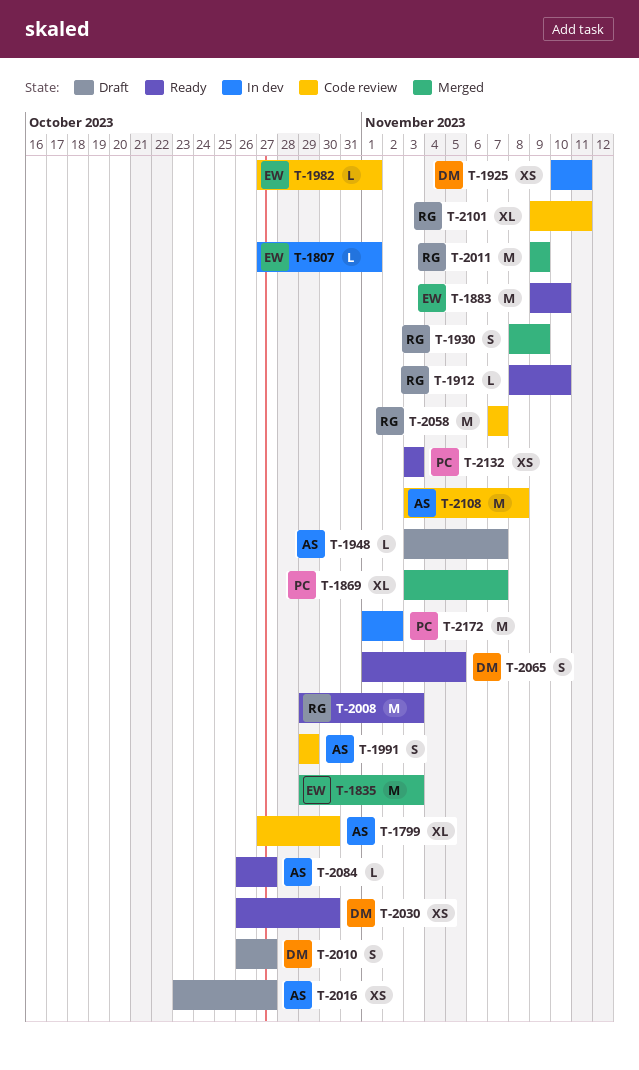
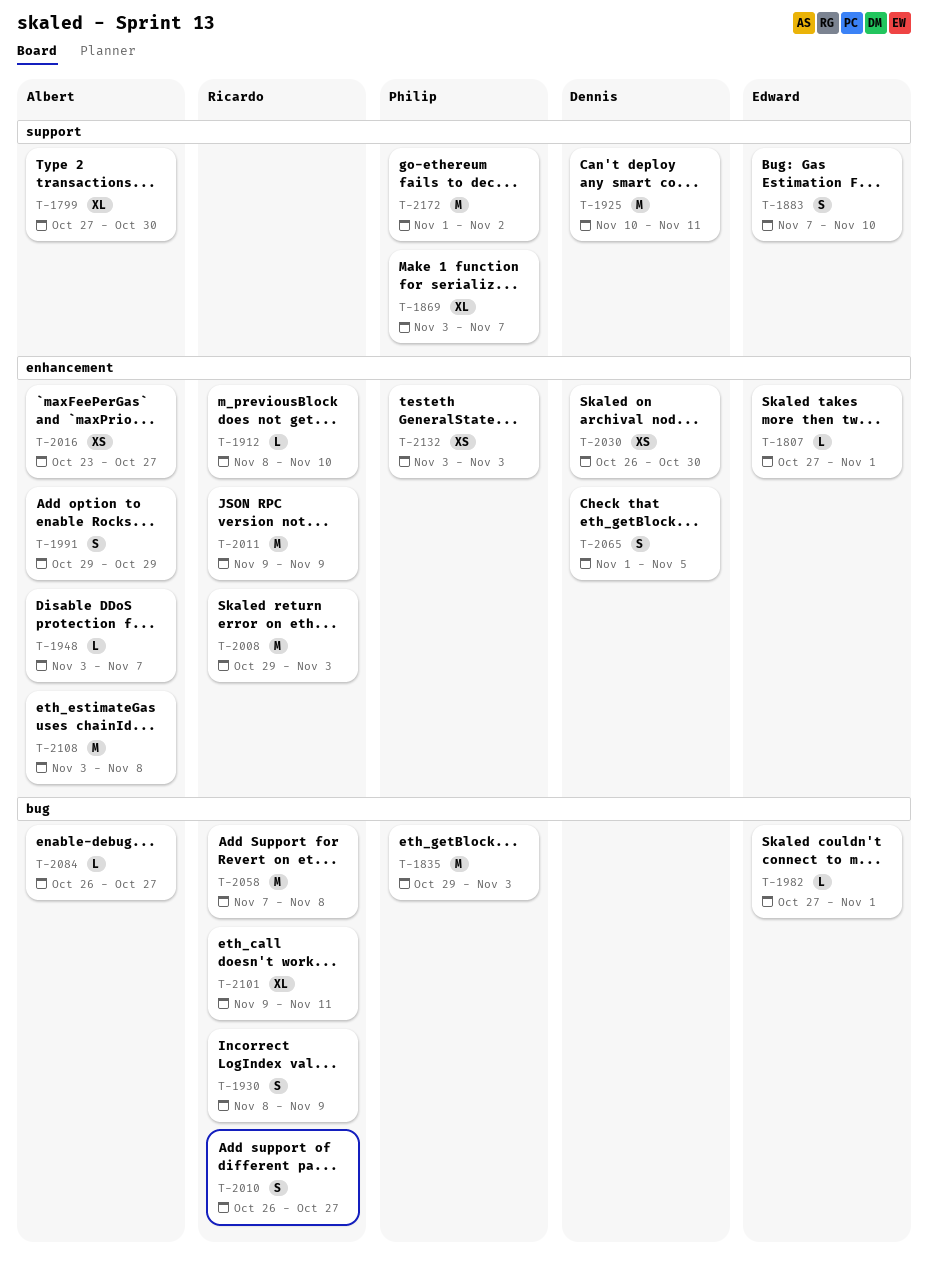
T-1835, owner: Edward -> Philip
T-1883, estimate: M -> S
T-1883, start: Nov 9 -> Nov 7
T-1925, estimate: XS -> M
T-2010, owner: Dennis -> Ricardo
T-2058, due: Nov 7 -> Nov 8

